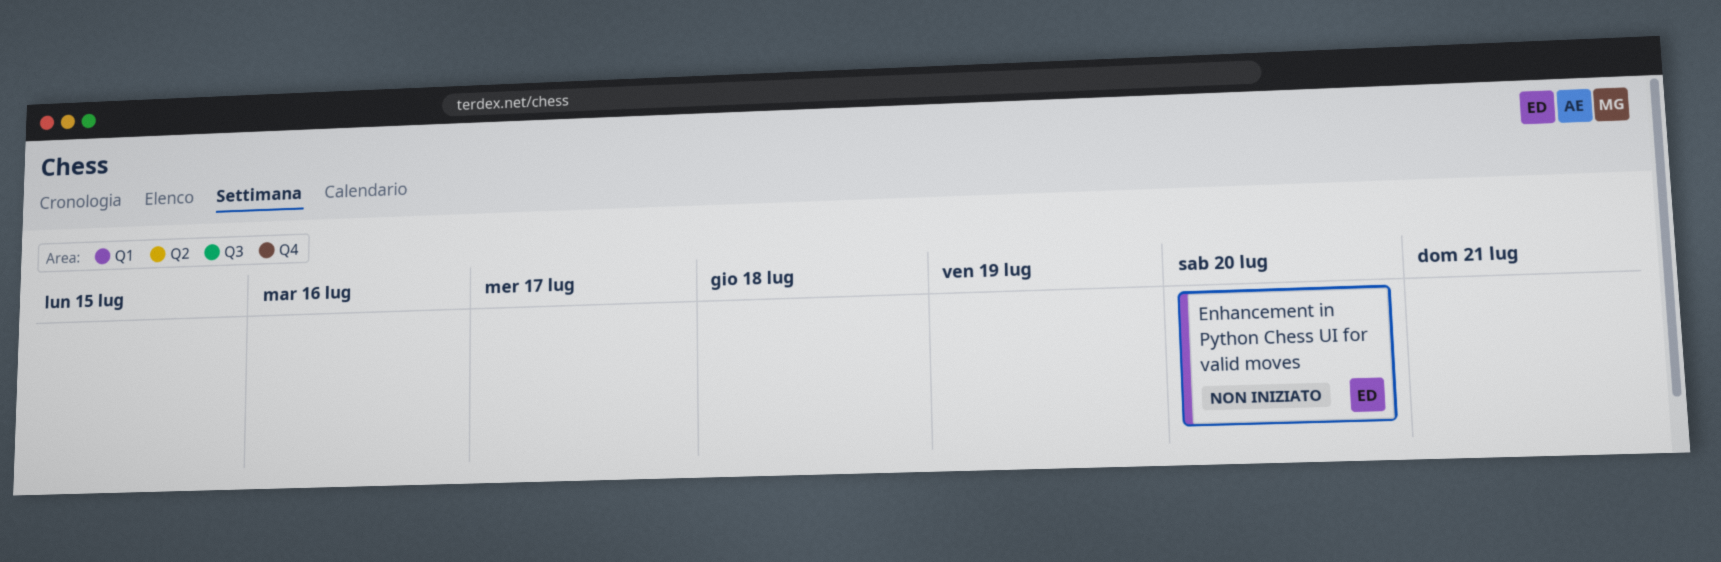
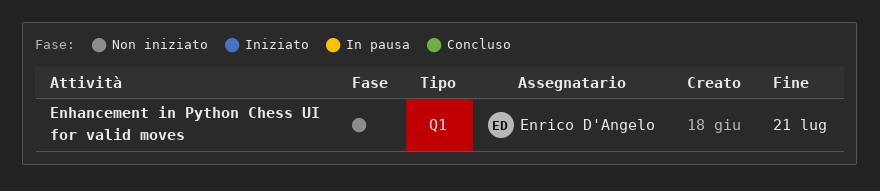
Enhancement in Python Chess UI for valid moves, due: Jul 20 -> Jul 21

